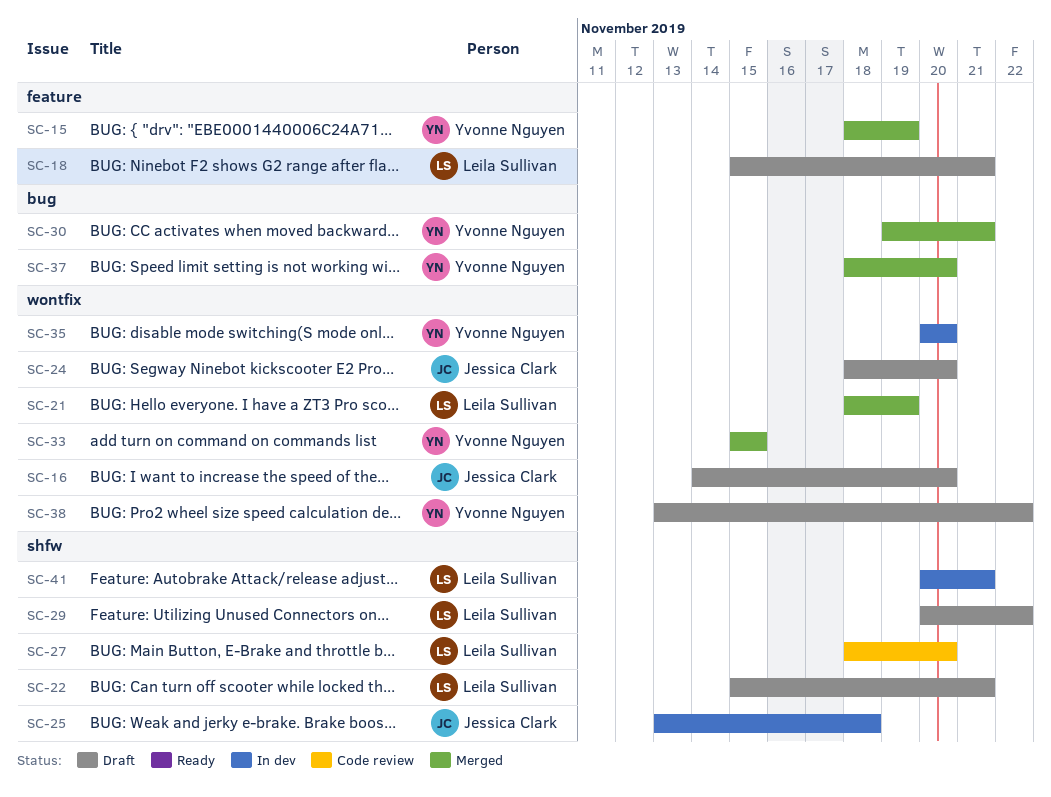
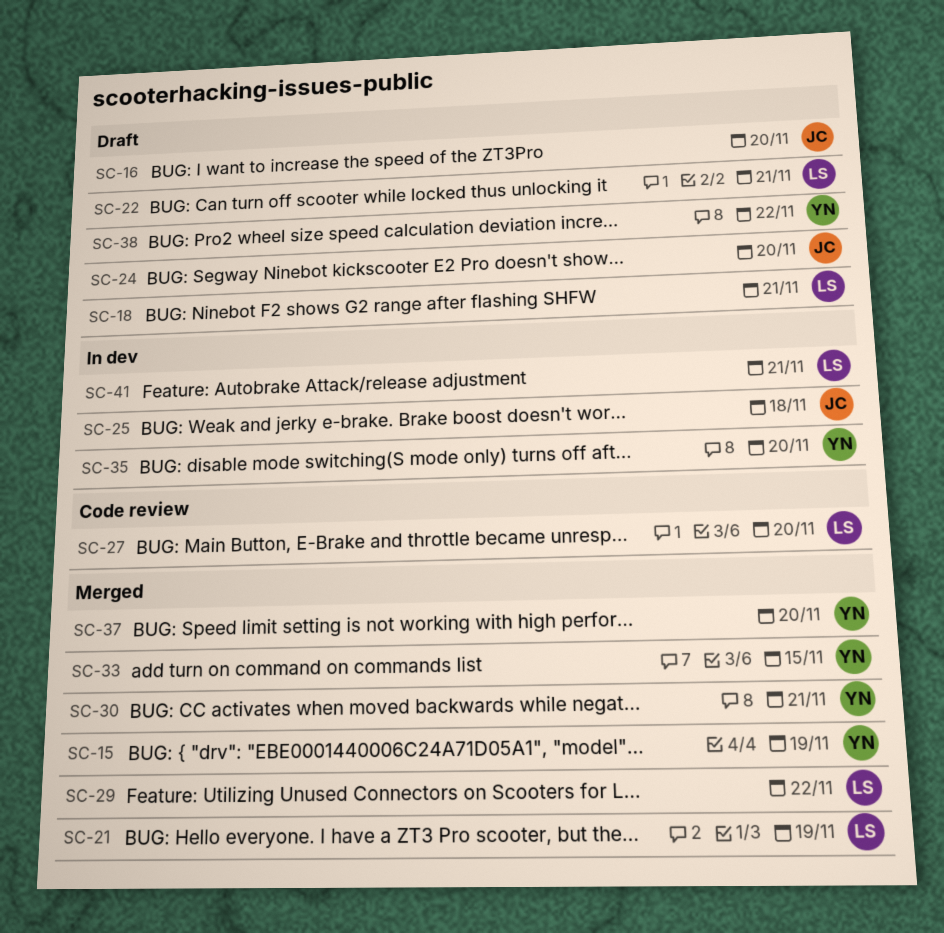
SC-29, status: Draft -> Merged

